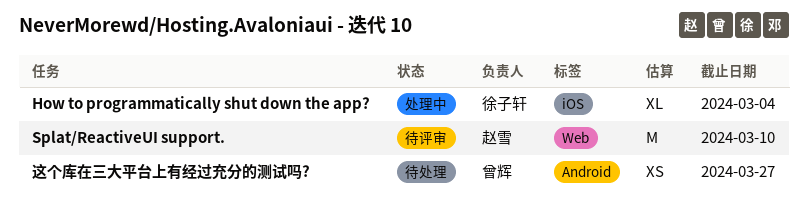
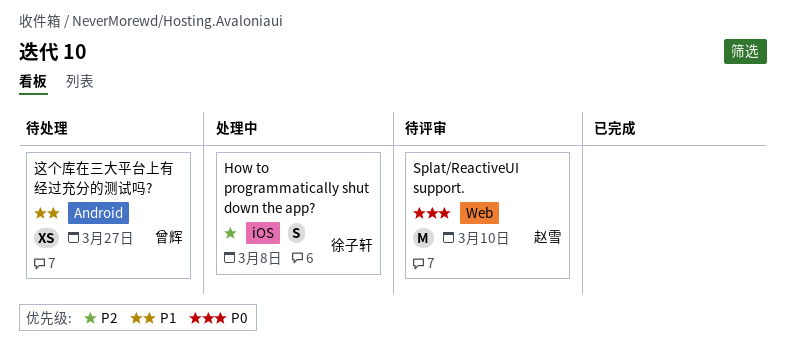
How to programmatically shut down the app?, estimate: XL -> S
How to programmatically shut down the app?, due: Mar 4 -> Mar 8

